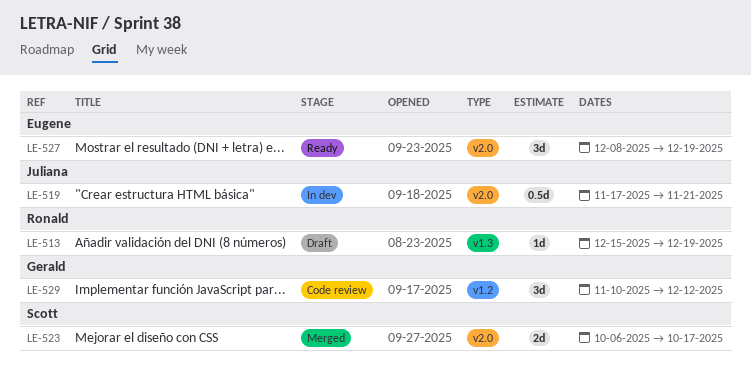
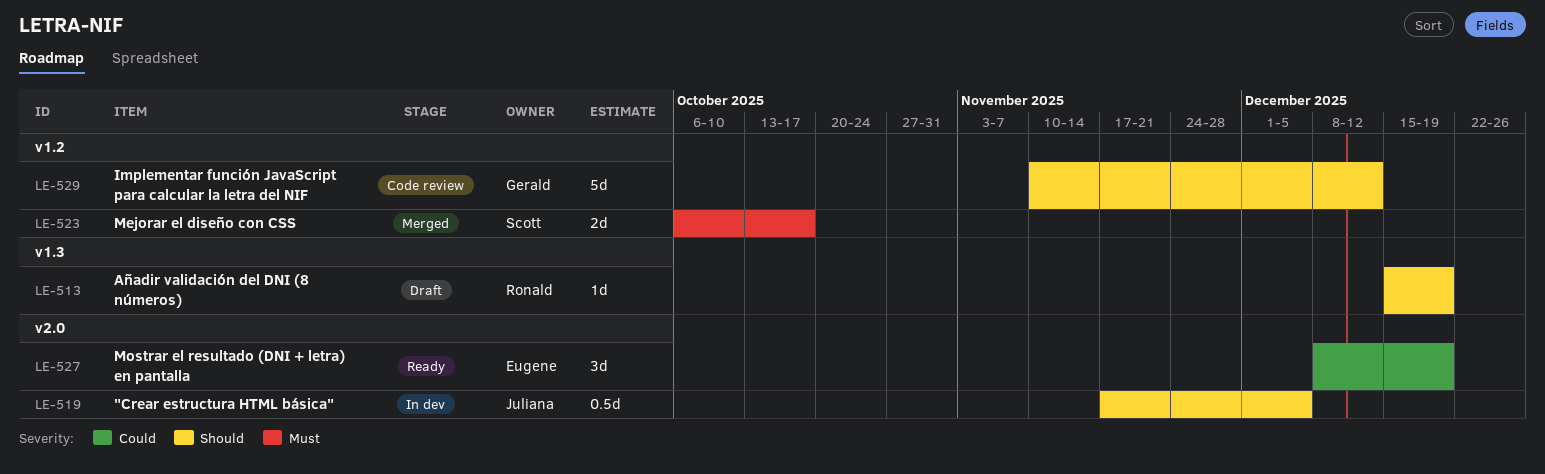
LE-519, due: Nov 21 -> Dec 5
LE-523, label: v2.0 -> v1.2
LE-529, estimate: 3d -> 5d

